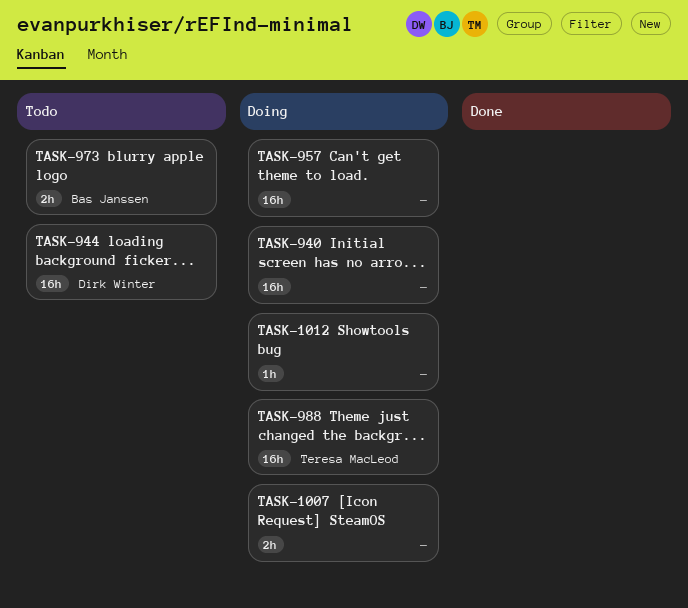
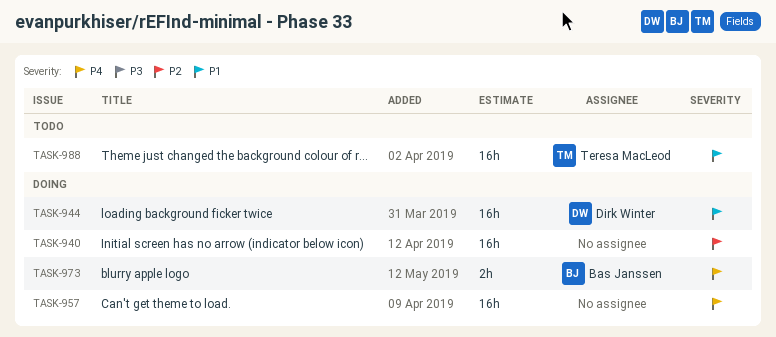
TASK-944, status: Todo -> Doing
TASK-973, status: Todo -> Doing
TASK-988, status: Doing -> Todo
TASK-1007: present -> none
TASK-1012: present -> none

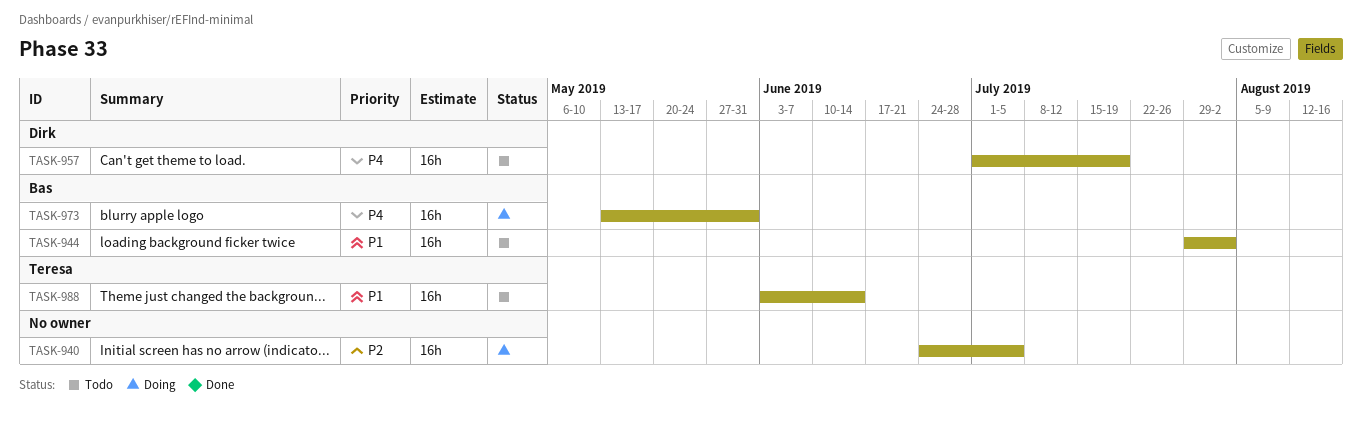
TASK-944, status: Doing -> Todo
TASK-944, owner: Dirk Winter -> Bas Janssen
TASK-957, status: Doing -> Todo
TASK-957, owner: none -> Dirk Winter
TASK-973, estimate: 2h -> 16h

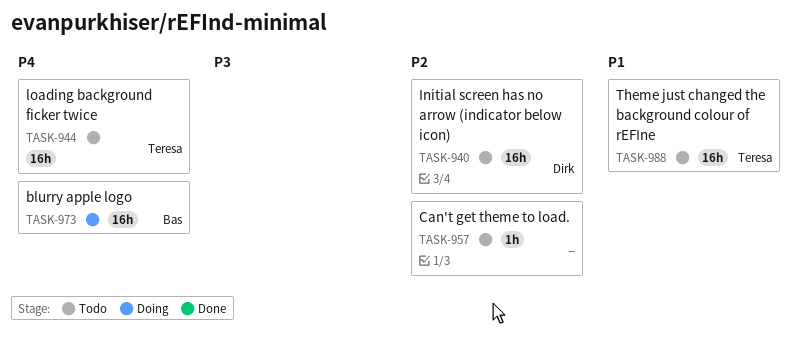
TASK-940, status: Doing -> Todo
TASK-940, owner: none -> Dirk
TASK-944, owner: Bas -> Teresa
TASK-944, priority: P1 -> P4
TASK-957, owner: Dirk -> none
TASK-957, priority: P4 -> P2
TASK-957, estimate: 16h -> 1h

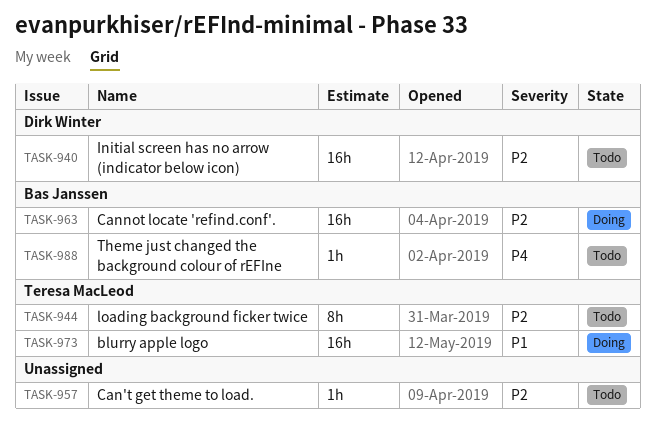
TASK-944, priority: P4 -> P2
TASK-944, estimate: 16h -> 8h
TASK-963: none -> present
TASK-973, owner: Bas Janssen -> Teresa MacLeod
TASK-973, priority: P4 -> P1
TASK-988, owner: Teresa MacLeod -> Bas Janssen
TASK-988, priority: P1 -> P4
TASK-988, estimate: 16h -> 1h

